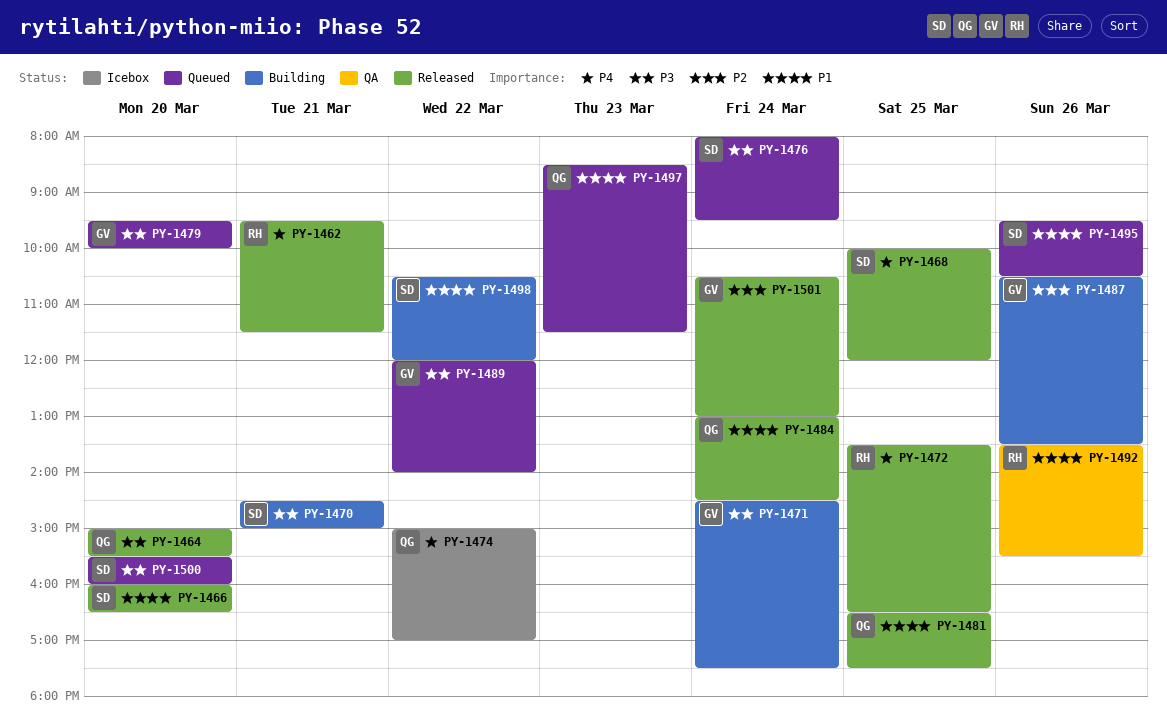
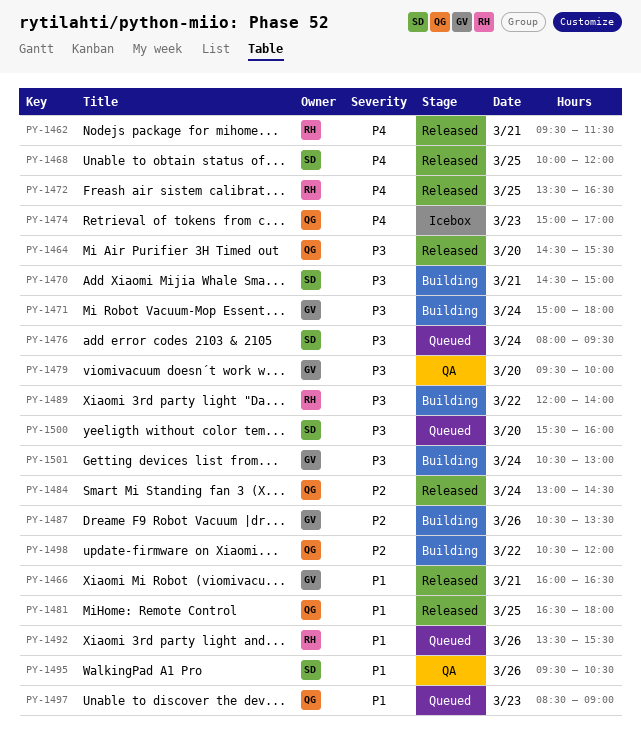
PY-1464, begins: 15:00 -> 14:30
PY-1466, owner: SD -> GV
PY-1466, day: Mar 20 -> Mar 21
PY-1471, begins: 14:30 -> 15:00
PY-1471, ends: 17:30 -> 18:00
PY-1474, day: Mar 22 -> Mar 23
PY-1479, status: Queued -> QA
PY-1481, ends: 17:30 -> 18:00
PY-1484, priority: P1 -> P2
PY-1489, status: Queued -> Building
PY-1489, owner: GV -> RH
PY-1492, status: QA -> Queued
PY-1495, status: Queued -> QA
PY-1497, ends: 11:30 -> 09:00
PY-1498, owner: SD -> QG
PY-1498, priority: P1 -> P2
PY-1501, status: Released -> Building
PY-1501, priority: P2 -> P3

